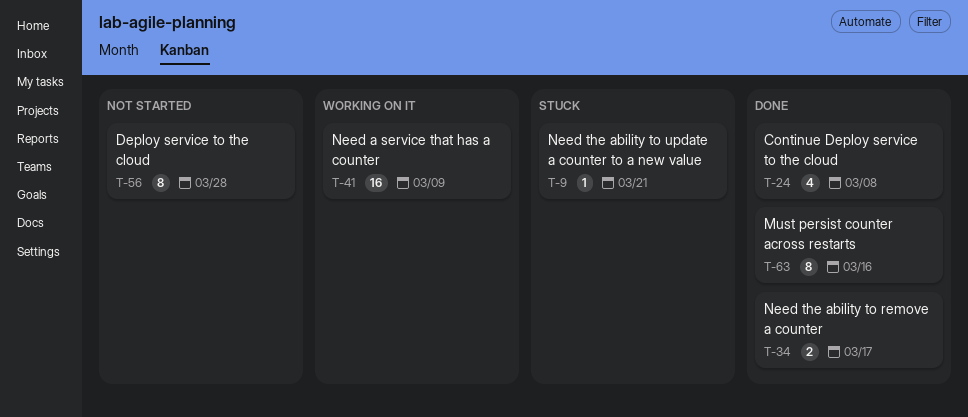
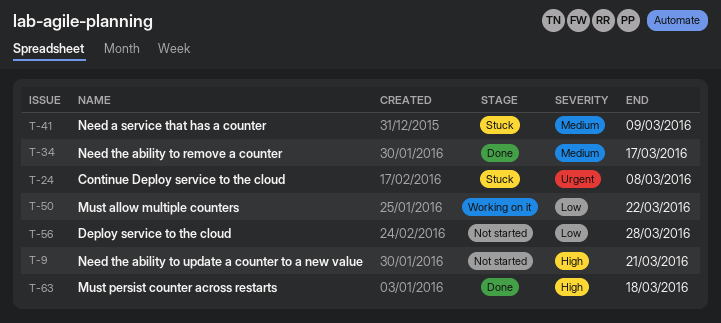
T-9, status: Stuck -> Not started
T-24, status: Done -> Stuck
T-41, status: Working on it -> Stuck
T-50: none -> present
T-63, due: Mar 16 -> Mar 18

